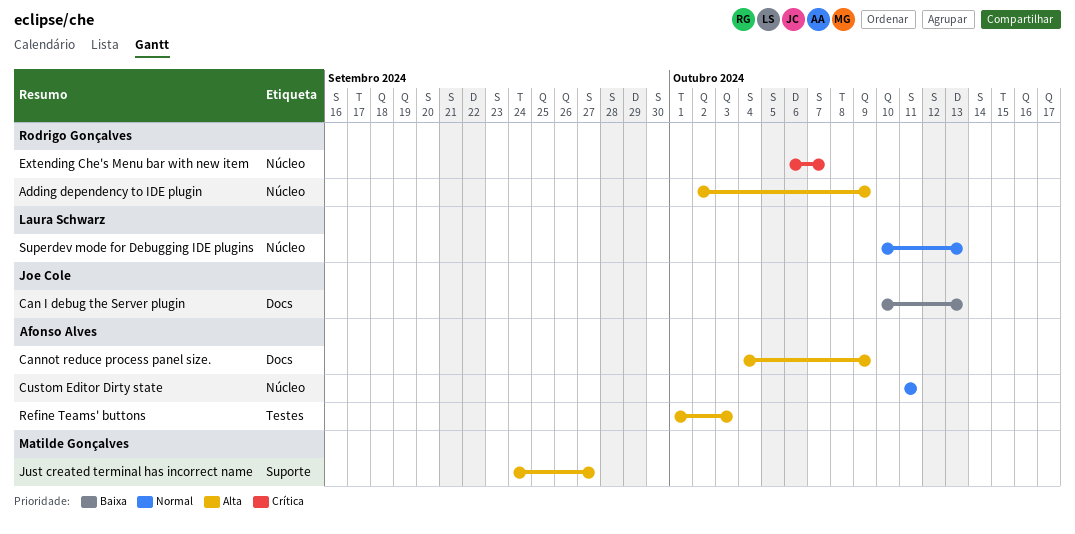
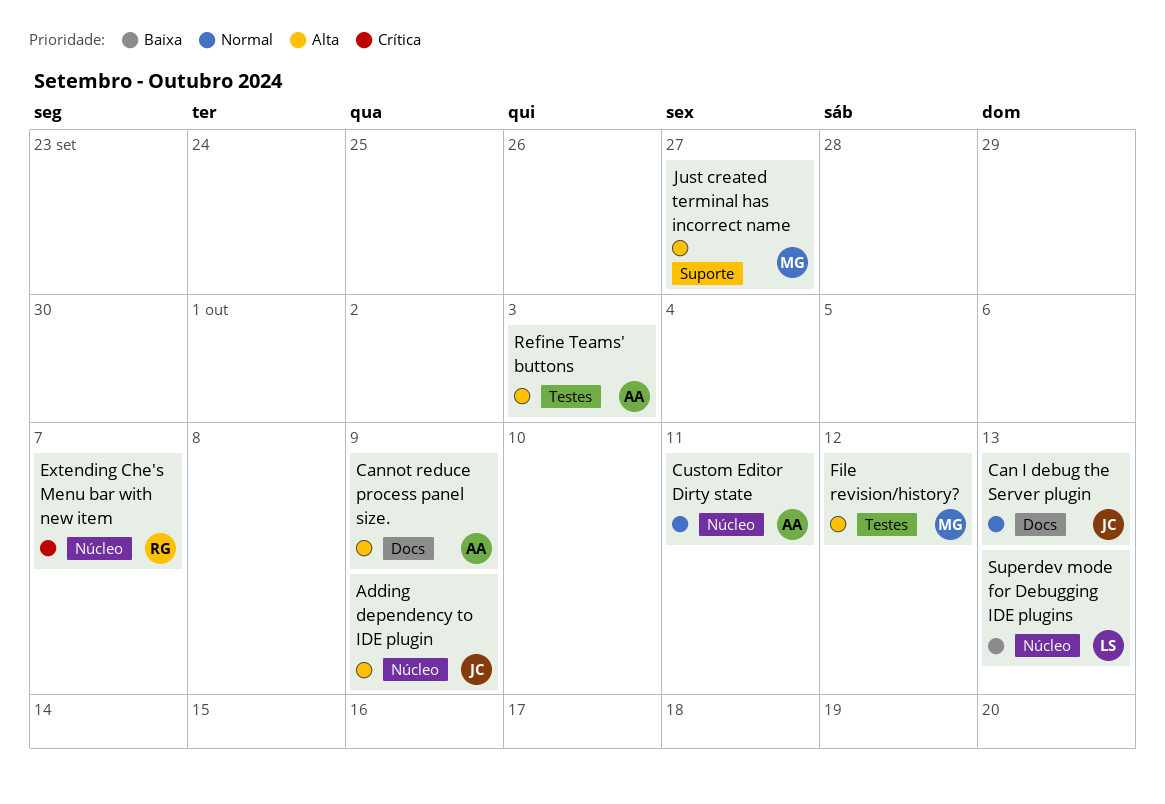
Adding dependency to IDE plugin, owner: Rodrigo Gonçalves -> Joe Cole
Can I debug the Server plugin, priority: Baixa -> Normal
File revision/history?: none -> present
Superdev mode for Debugging IDE plugins, priority: Normal -> Baixa

